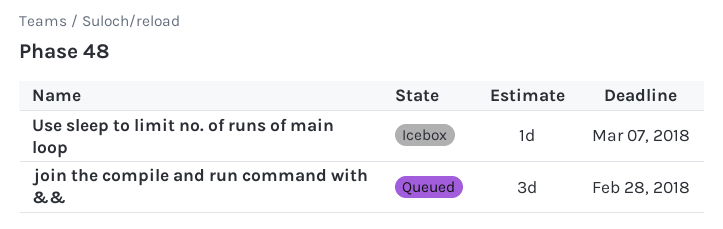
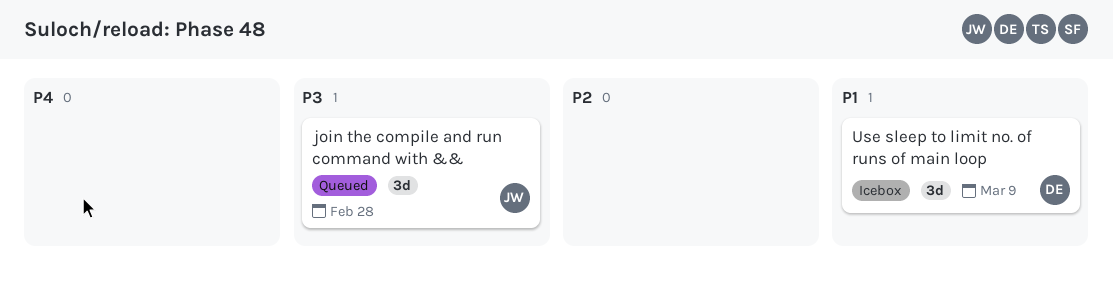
Use sleep to limit no. of runs of main loop, estimate: 1d -> 3d
Use sleep to limit no. of runs of main loop, due: Mar 7 -> Mar 9

